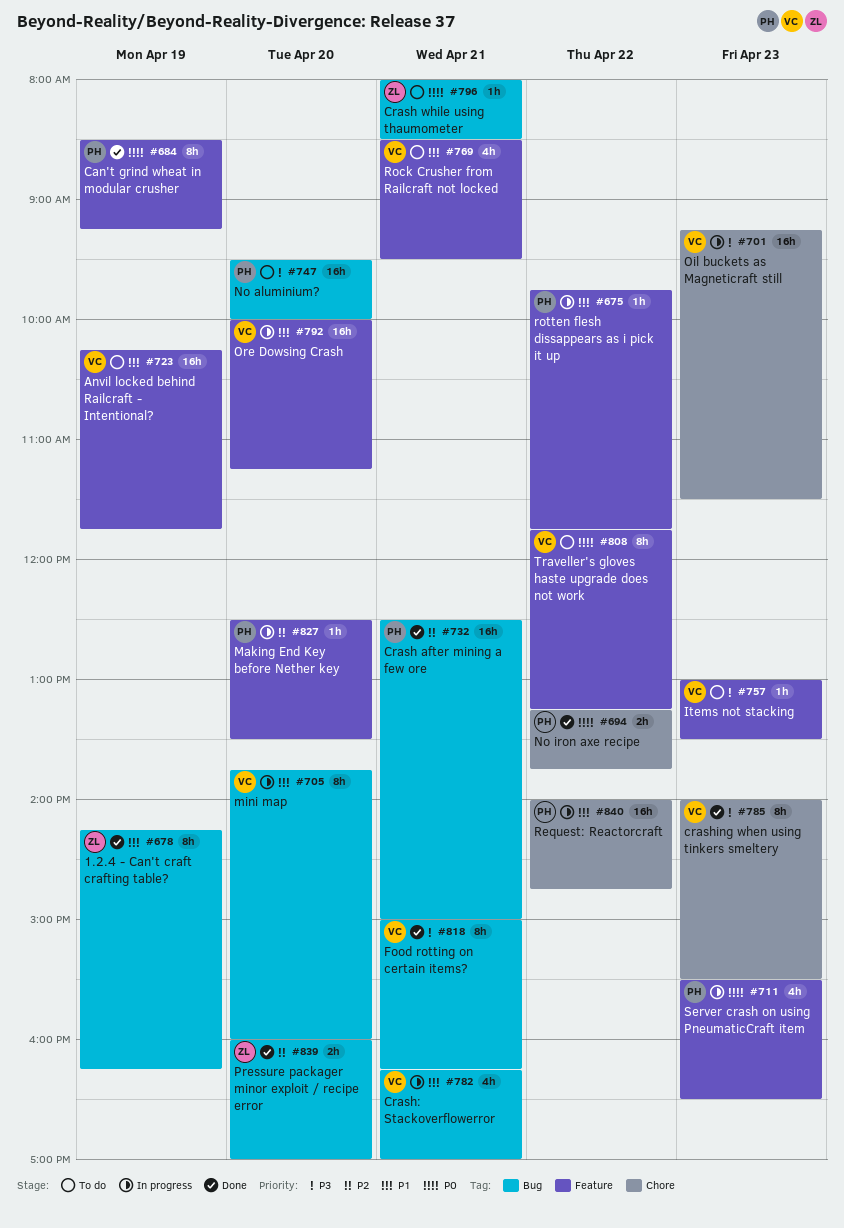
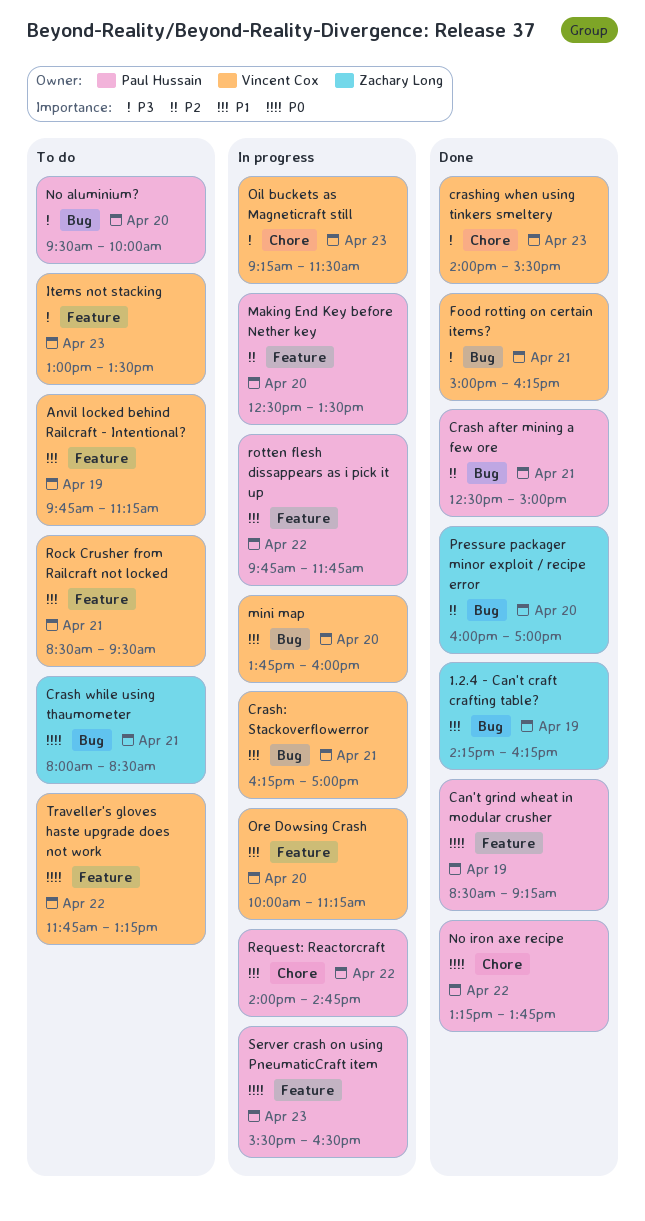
Anvil locked behind Railcraft - Intentional?, begins: 10:15 -> 09:45
Anvil locked behind Railcraft - Intentional?, ends: 11:45 -> 11:15

